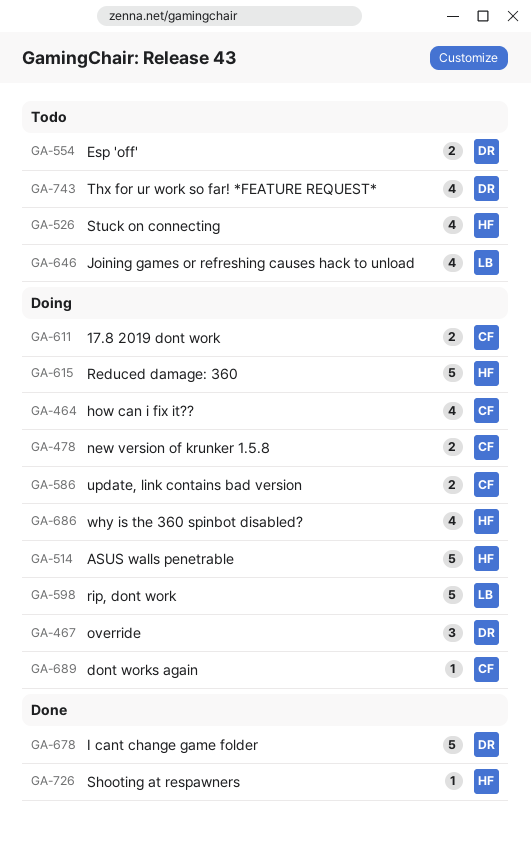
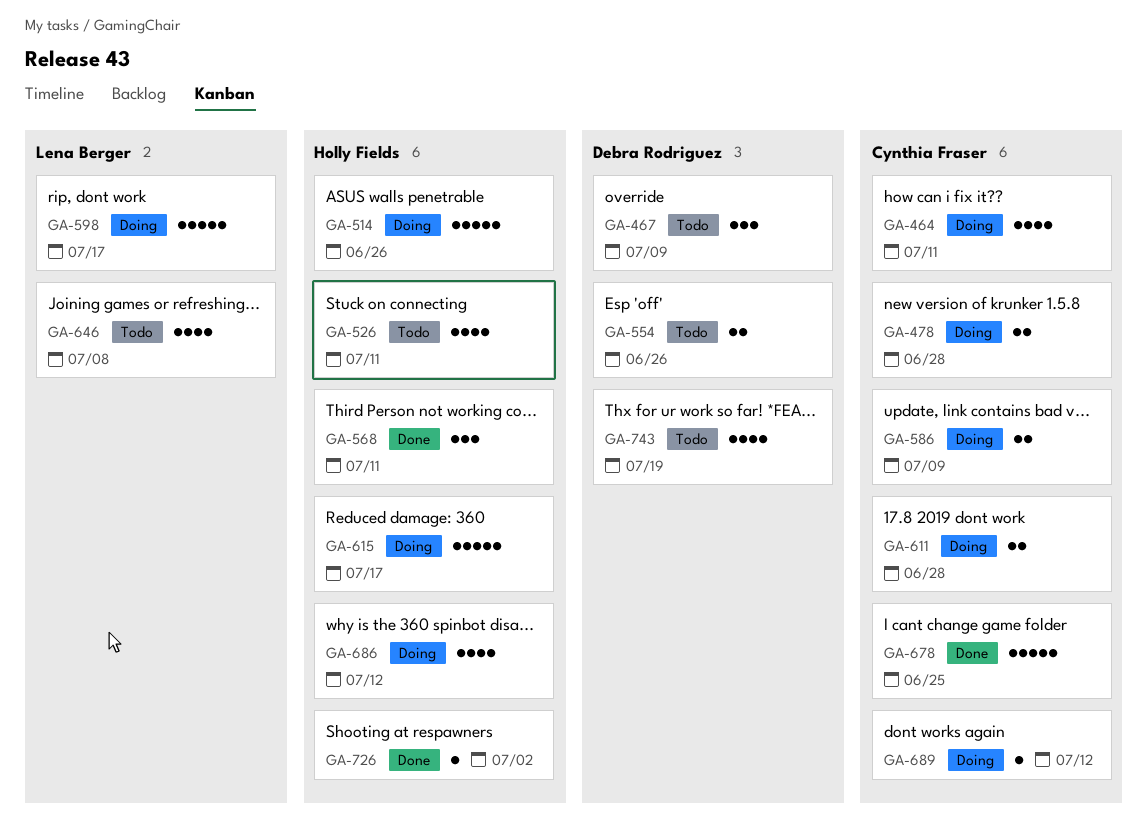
GA-467, status: Doing -> Todo
GA-568: none -> present
GA-678, owner: Debra Rodriguez -> Cynthia Fraser

